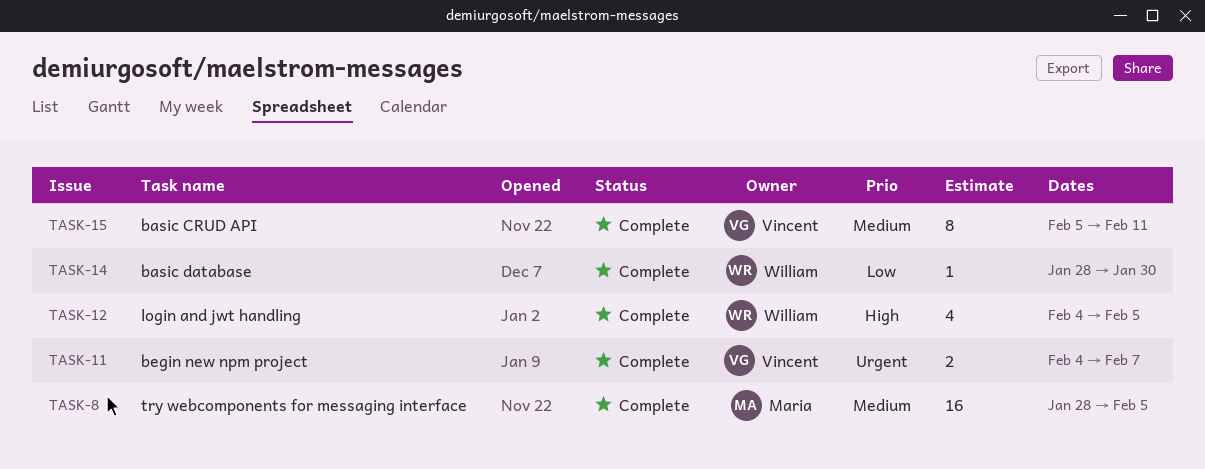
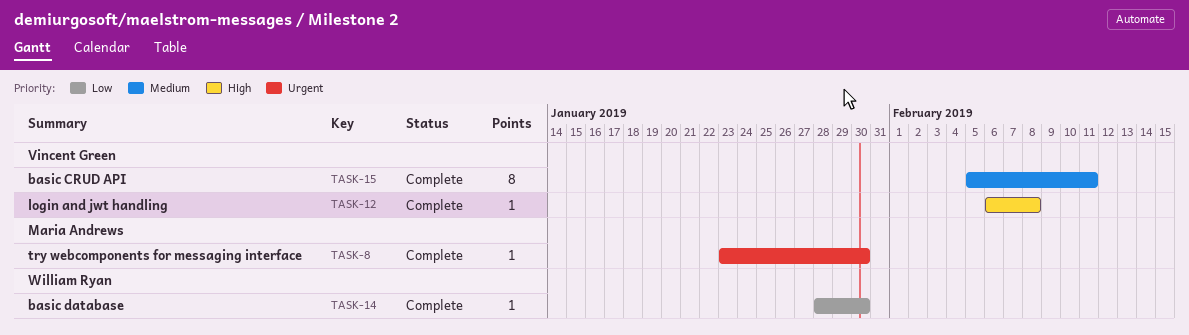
TASK-8, priority: Medium -> Urgent
TASK-8, estimate: 16 -> 1
TASK-8, start: Jan 28 -> Jan 23
TASK-8, due: Feb 5 -> Jan 30
TASK-11: present -> none
TASK-12, owner: William Ryan -> Vincent Green
TASK-12, estimate: 4 -> 1
TASK-12, start: Feb 4 -> Feb 6
TASK-12, due: Feb 5 -> Feb 8

